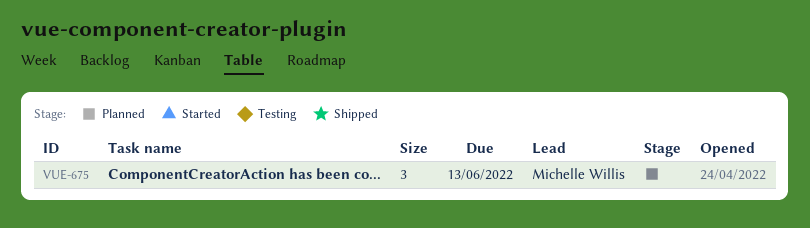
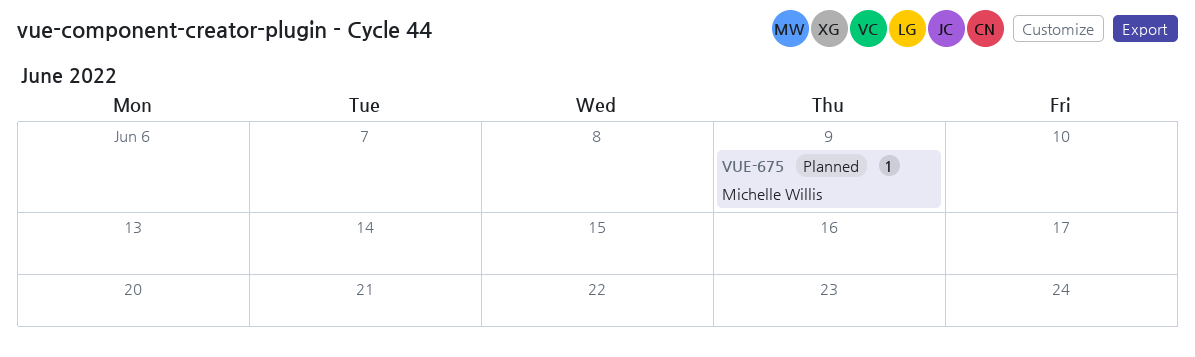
VUE-675, estimate: 3 -> 1
VUE-675, due: Jun 13 -> Jun 9

